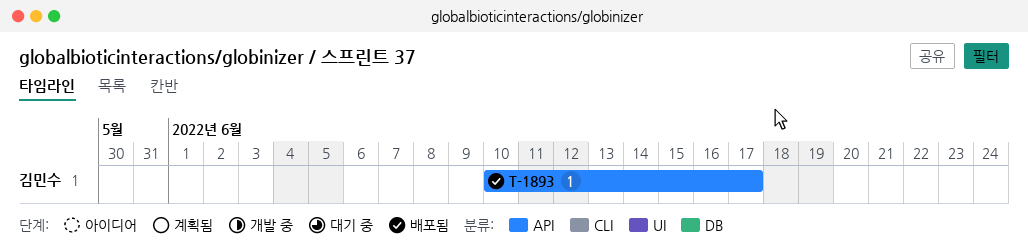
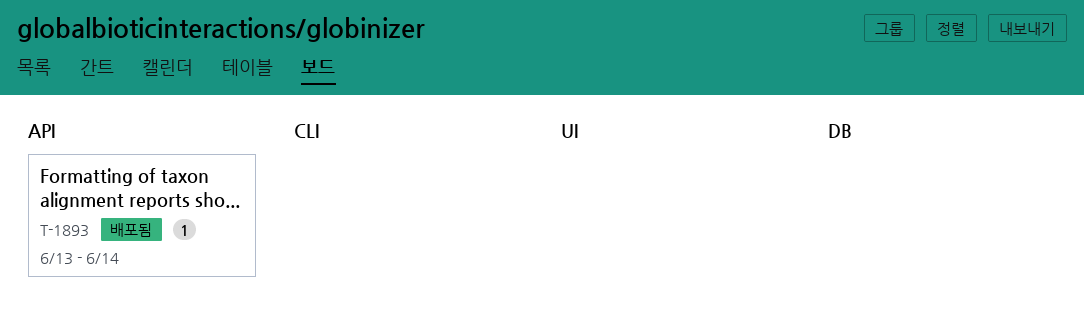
T-1893, start: Jun 10 -> Jun 13
T-1893, due: Jun 17 -> Jun 14

